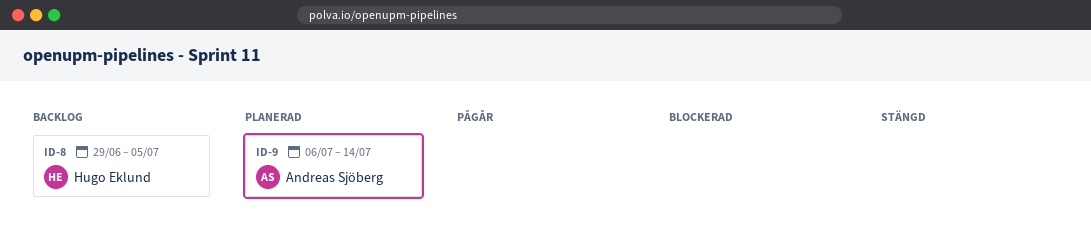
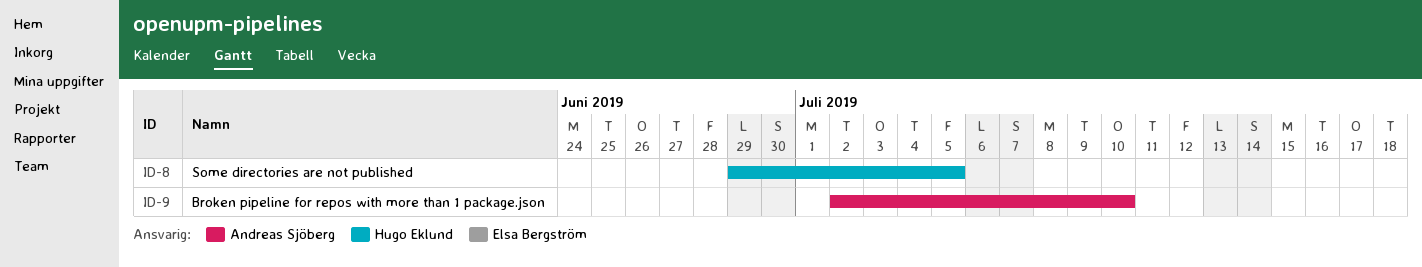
ID-9, start: Jul 6 -> Jul 2
ID-9, due: Jul 14 -> Jul 10

